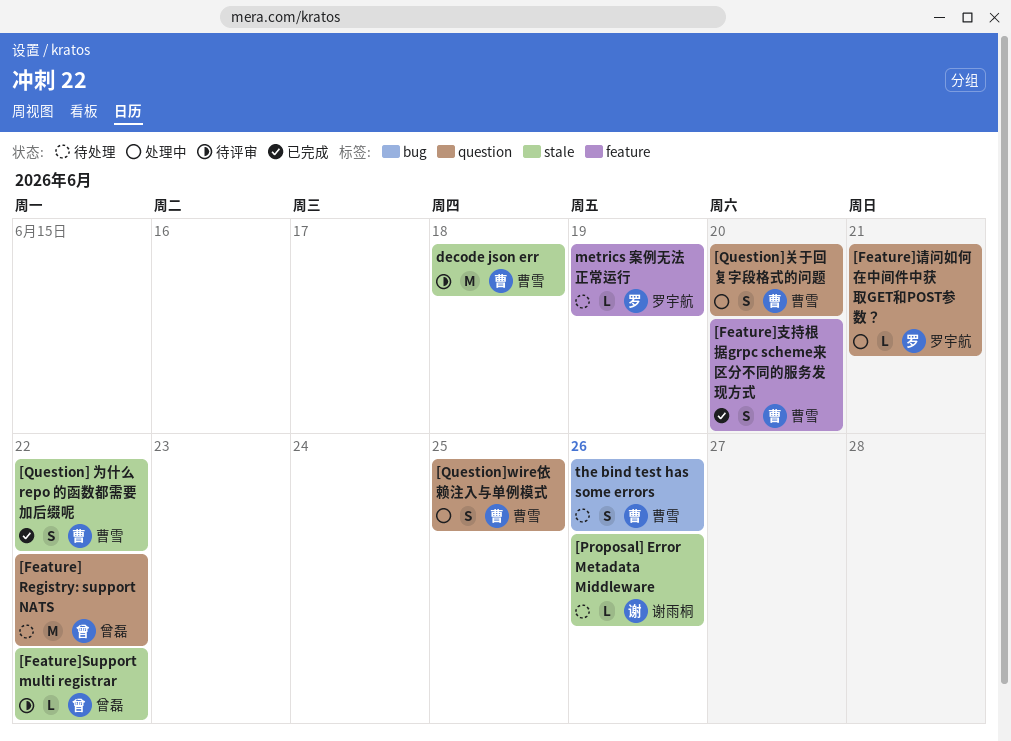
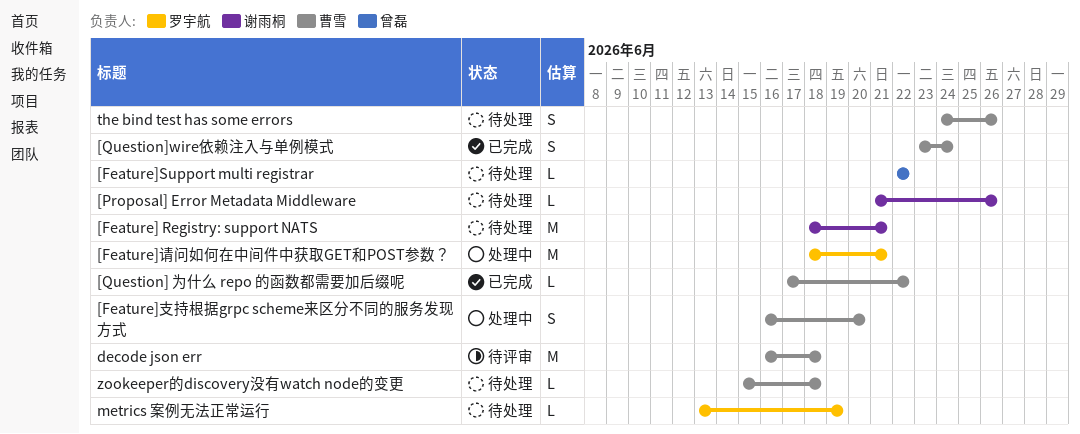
[Feature] Registry: support NATS, owner: 曾磊 -> 谢雨桐
[Feature] Registry: support NATS, due: Jun 22 -> Jun 21
[Feature]Support multi registrar, status: 待评审 -> 待处理
[Feature]支持根据grpc scheme来区分不同的服务发现方式, status: 已完成 -> 处理中
[Feature]请问如何在中间件中获取GET和POST参数？, estimate: L -> M
[Question] 为什么 repo 的函数都需要加后缀呢, estimate: S -> L
[Question]wire依赖注入与单例模式, status: 处理中 -> 已完成
[Question]wire依赖注入与单例模式, due: Jun 25 -> Jun 24
[Question]关于回复字段格式的问题: present -> none
zookeeper的discovery没有watch node的变更: none -> present

